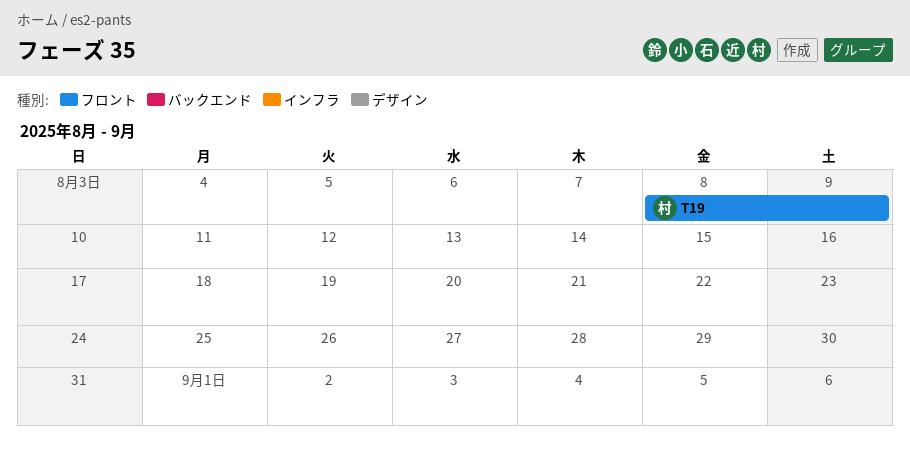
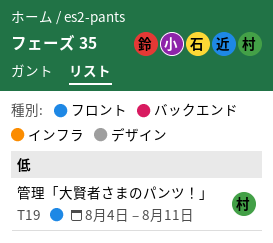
T19, start: Aug 8 -> Aug 4
T19, due: Aug 9 -> Aug 11

